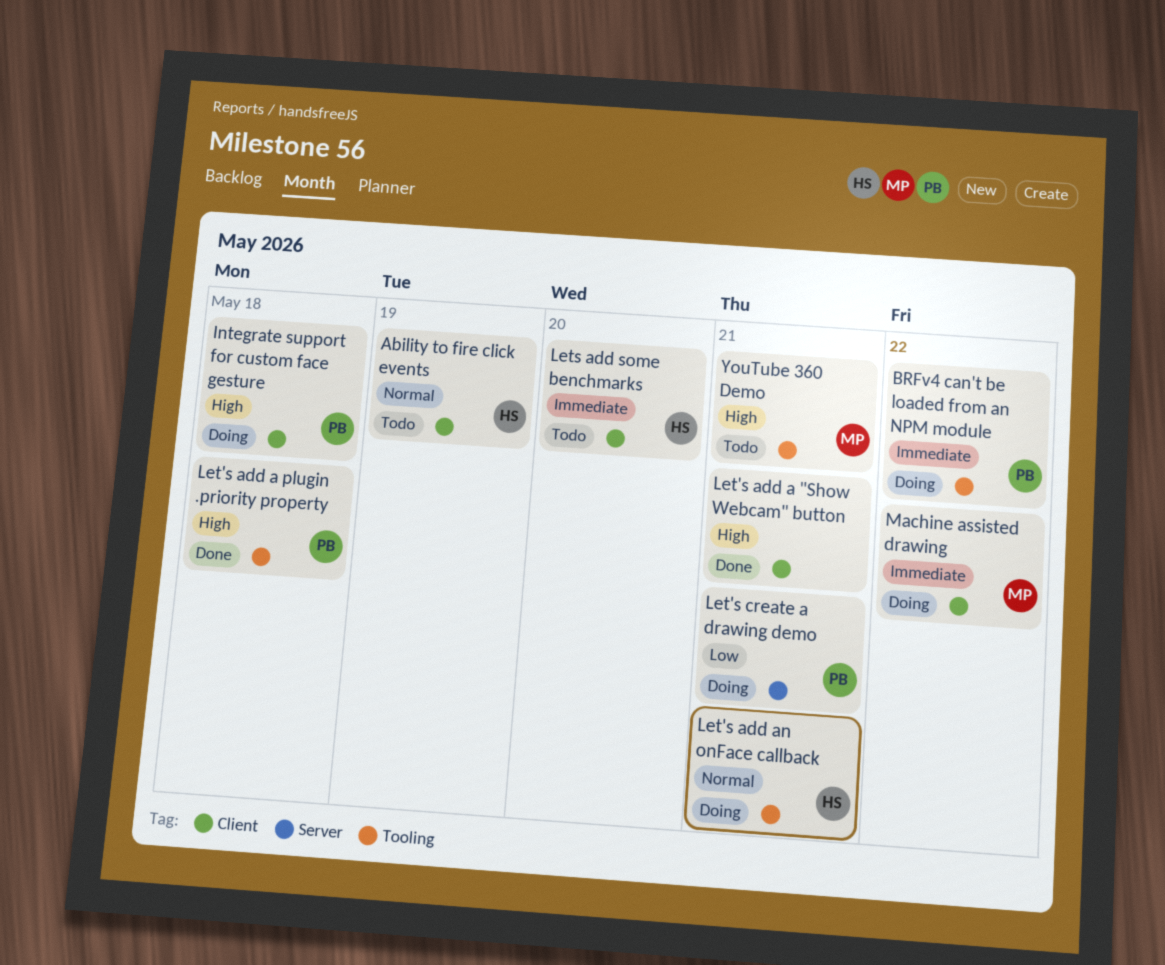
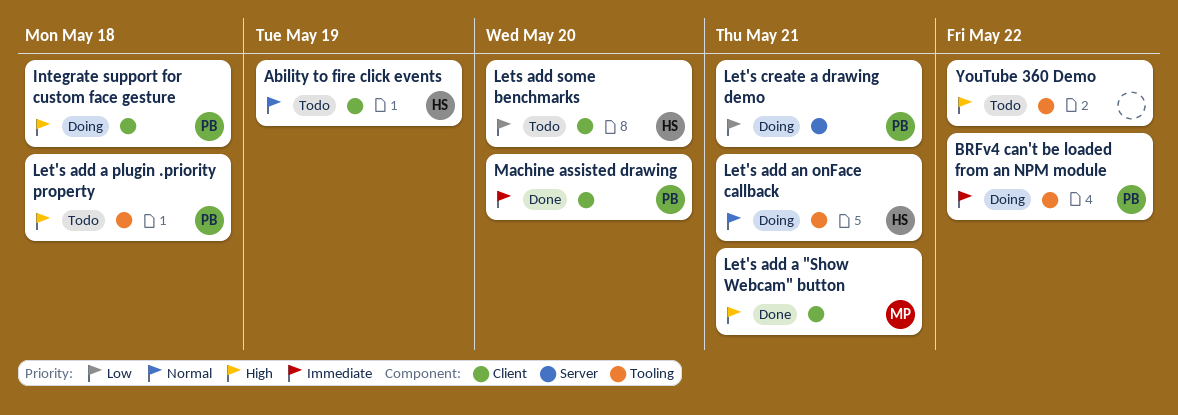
Let's add a "Show Webcam" button, owner: none -> MP
Let's add a plugin .priority property, status: Done -> Todo
Lets add some benchmarks, priority: Immediate -> Low
Machine assisted drawing, status: Doing -> Done
Machine assisted drawing, owner: MP -> PB
Machine assisted drawing, due: May 22 -> May 20
YouTube 360 Demo, owner: MP -> none
YouTube 360 Demo, due: May 21 -> May 22

